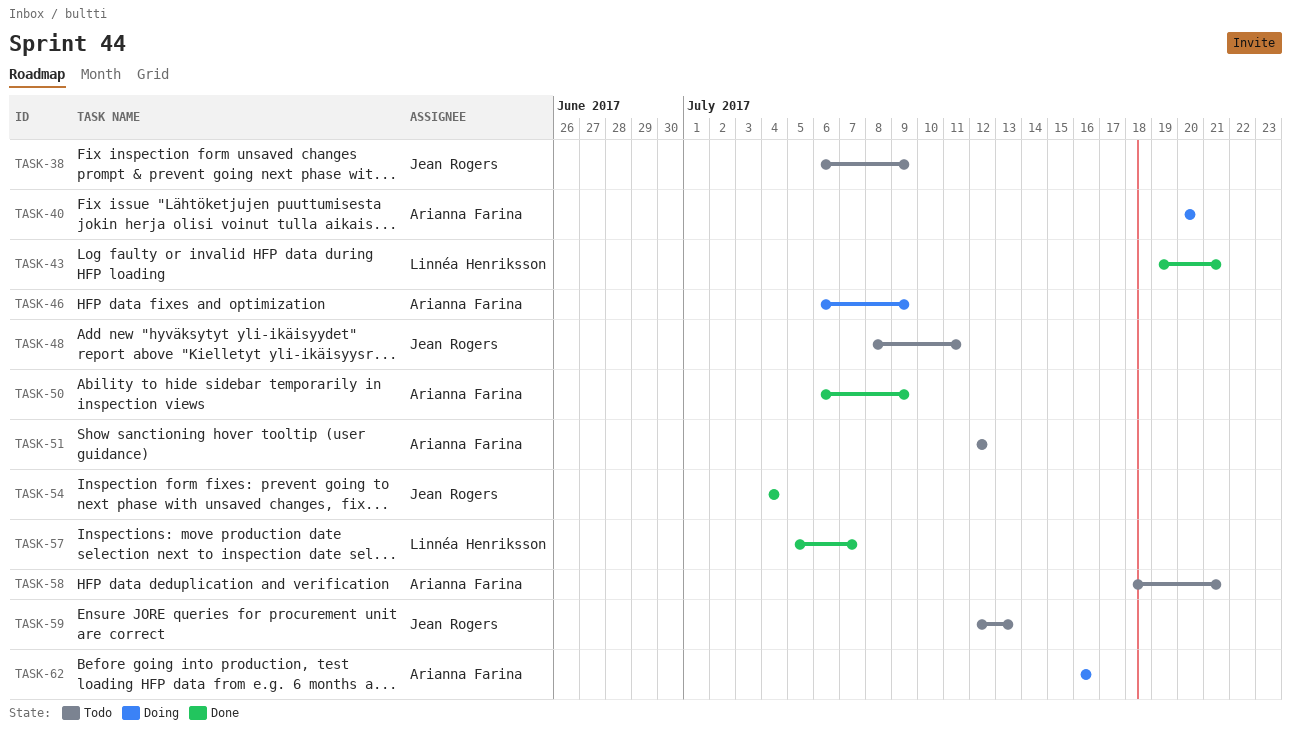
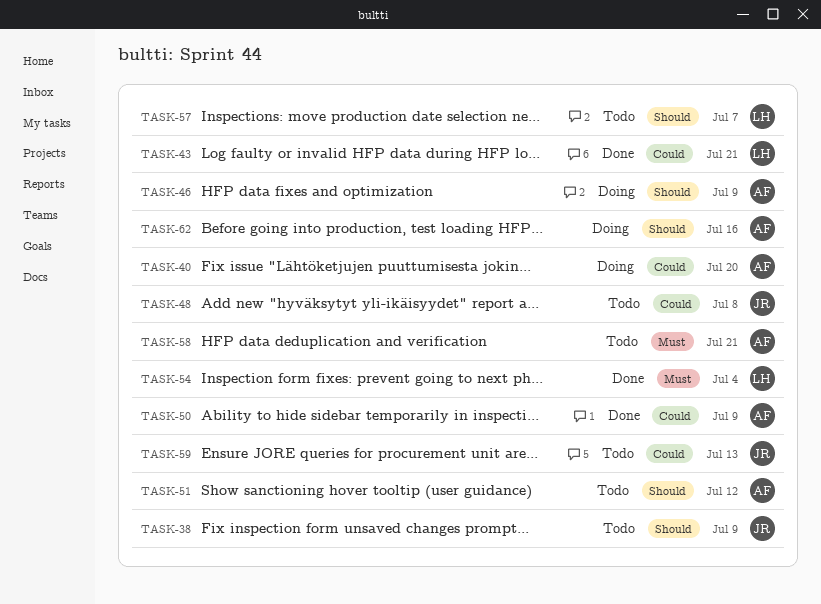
TASK-48, due: Jul 11 -> Jul 8
TASK-54, owner: Jean Rogers -> Linnéa Henriksson
TASK-57, status: Done -> Todo

